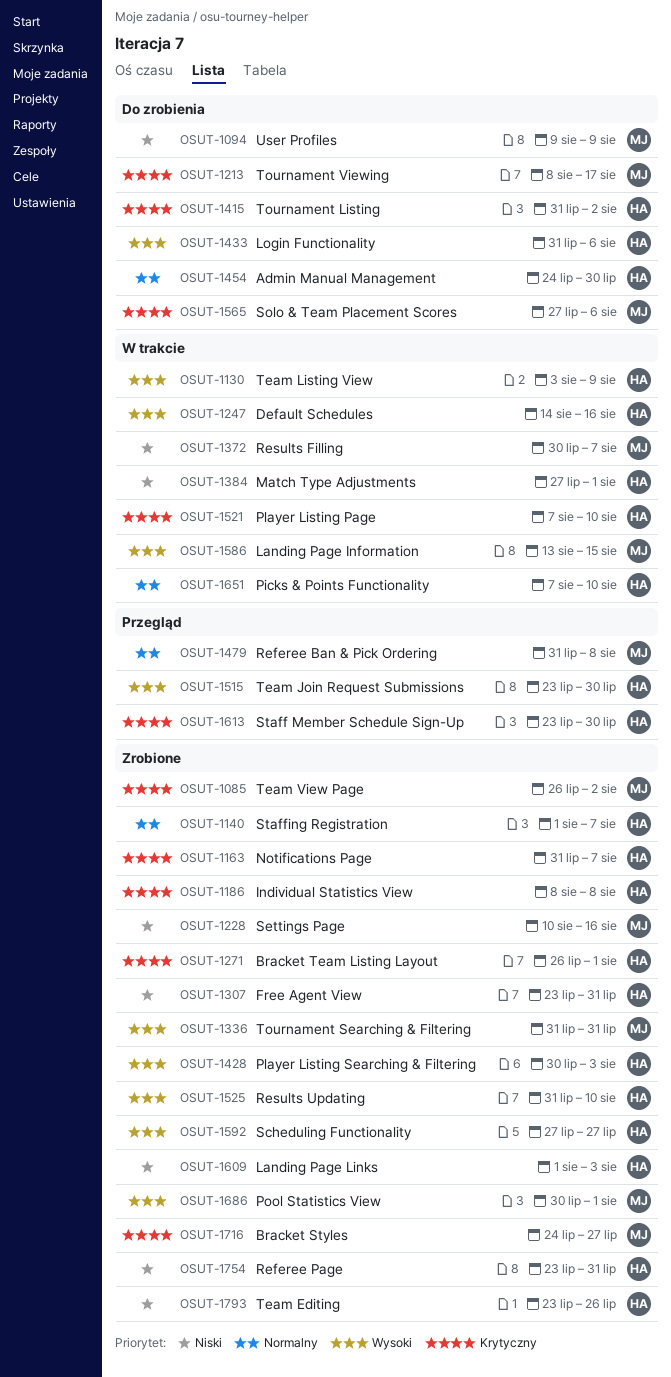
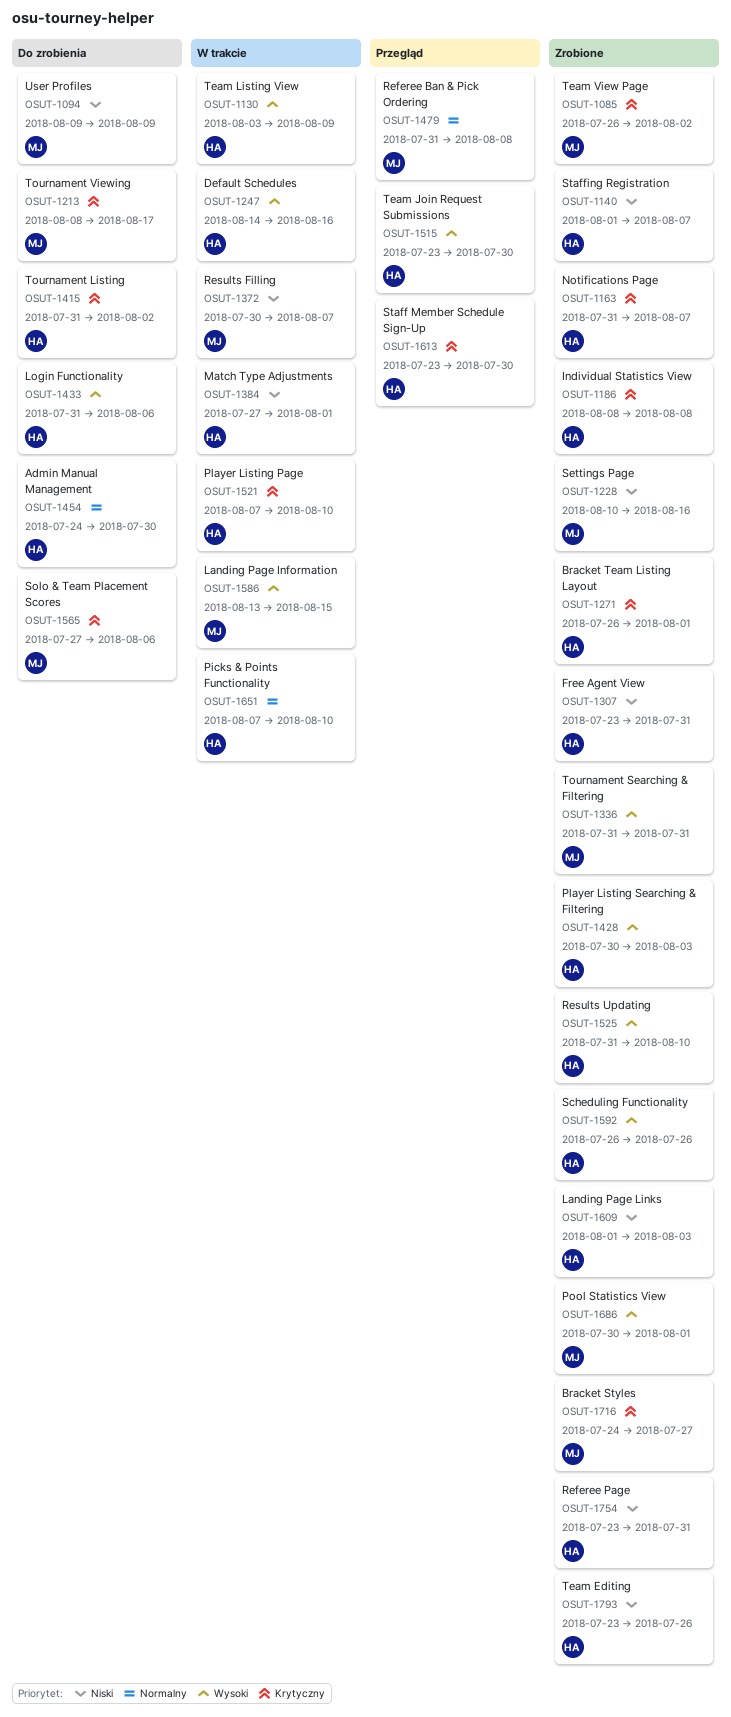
OSUT-1140, priority: Normalny -> Niski
OSUT-1592, start: Jul 27 -> Jul 26
OSUT-1592, due: Jul 27 -> Jul 26

